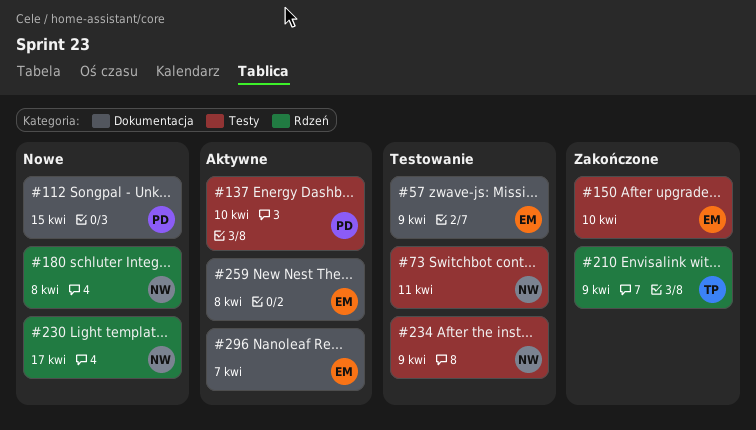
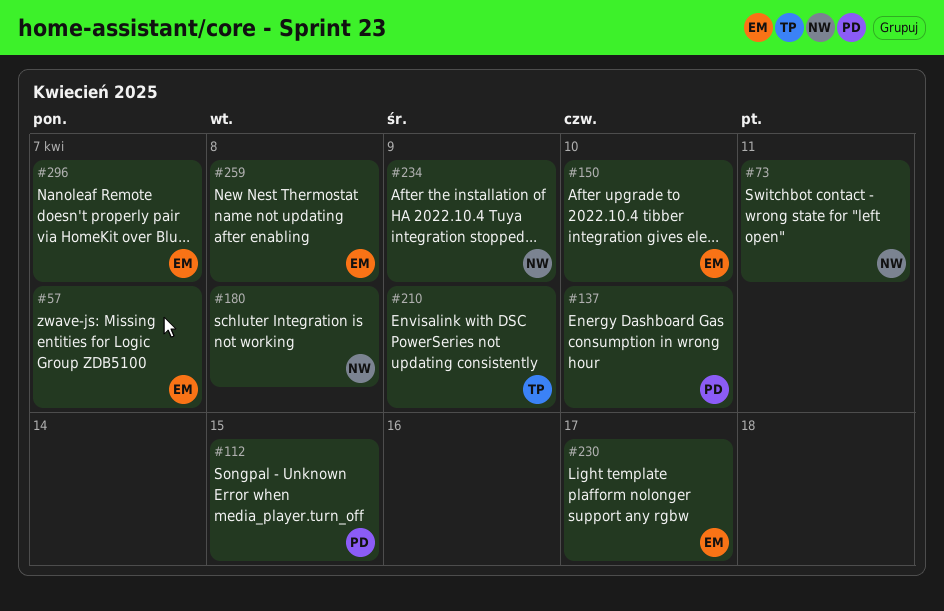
#57, due: Apr 9 -> Apr 7
#230, owner: NW -> EM

